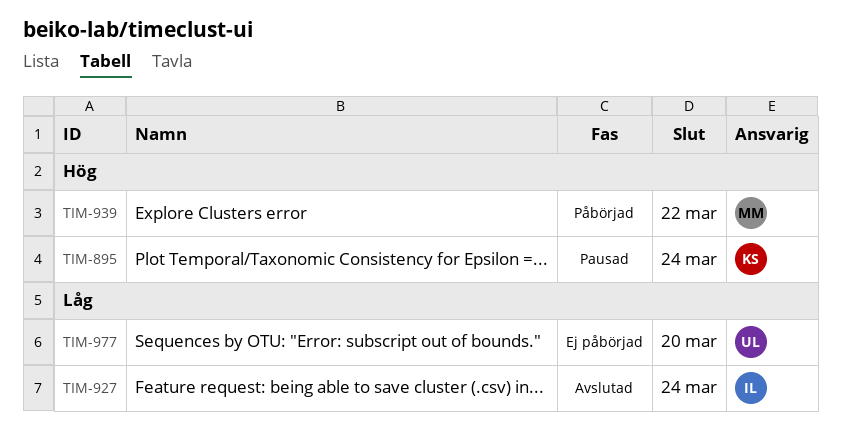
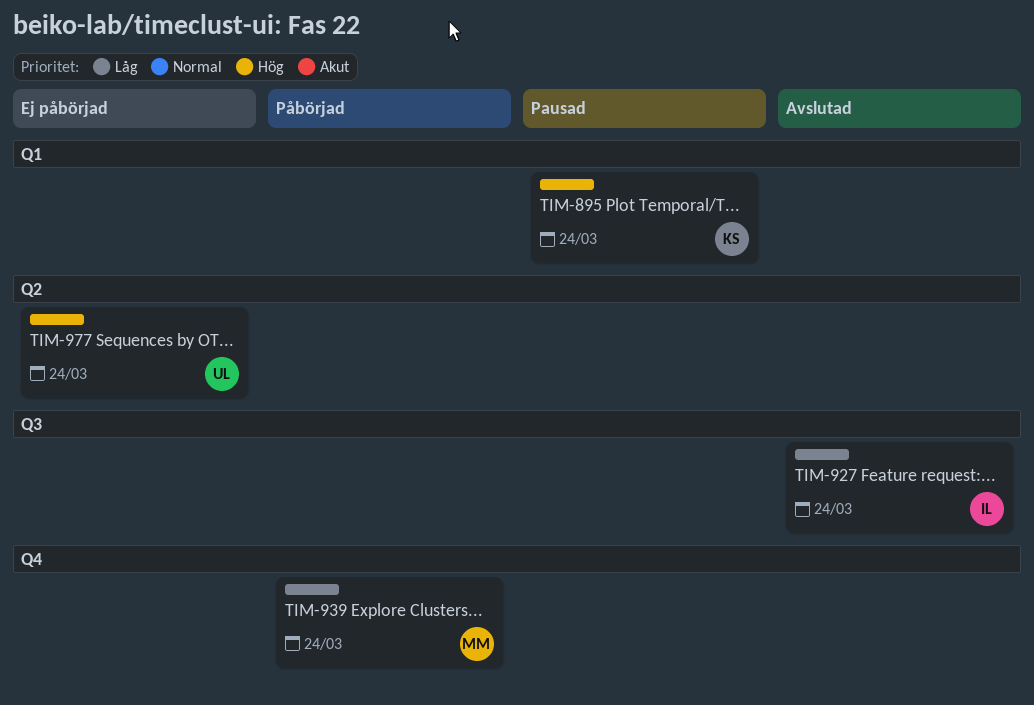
TIM-939, priority: Hög -> Låg
TIM-939, due: Mar 22 -> Mar 24
TIM-977, priority: Låg -> Hög
TIM-977, due: Mar 20 -> Mar 24

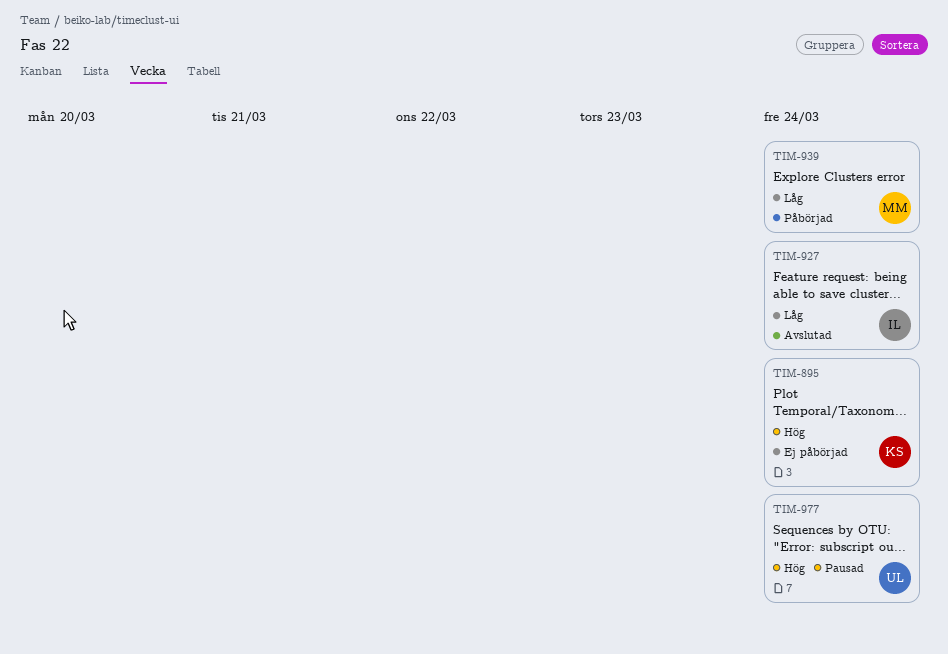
TIM-895, status: Pausad -> Ej påbörjad
TIM-977, status: Ej påbörjad -> Pausad

